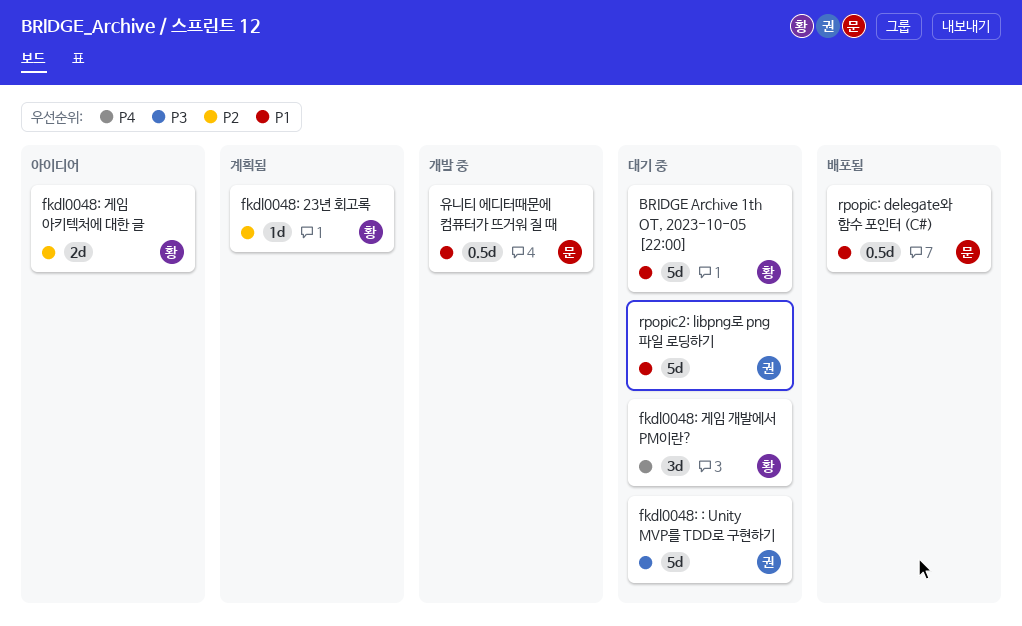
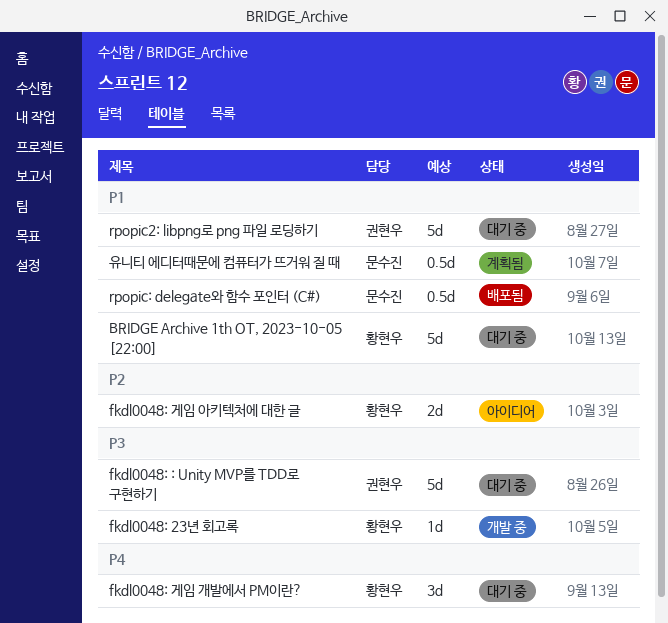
fkdl0048: 23년 회고록, status: 계획됨 -> 개발 중
fkdl0048: 23년 회고록, priority: P2 -> P3
유니티 에디터때문에 컴퓨터가 뜨거워 질 때, status: 개발 중 -> 계획됨

